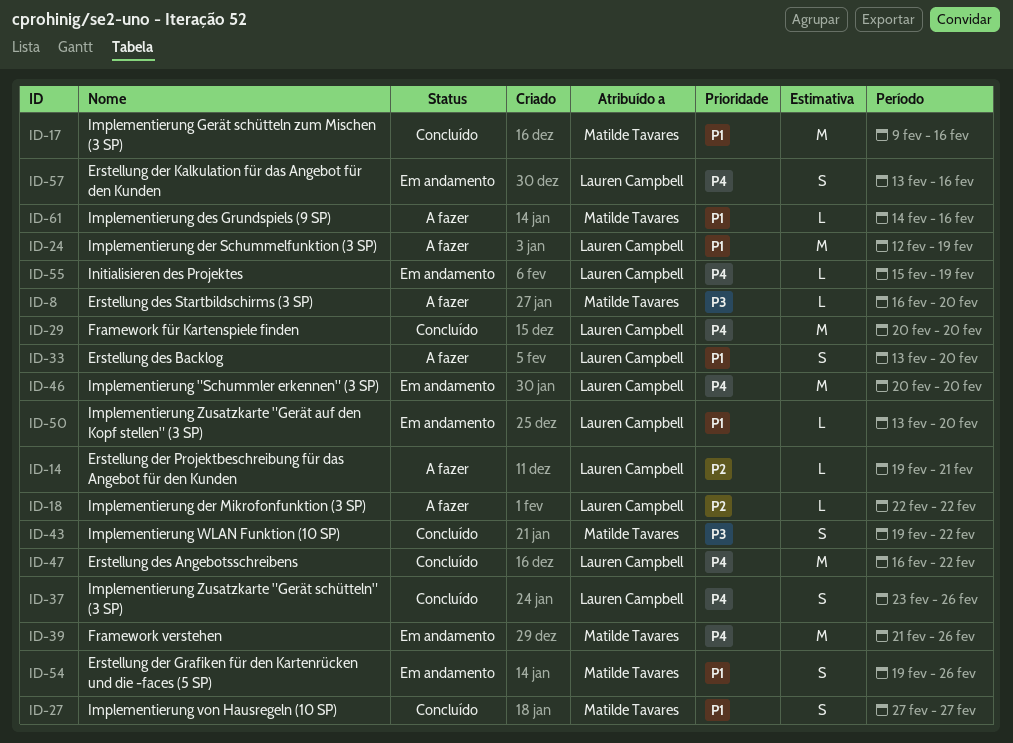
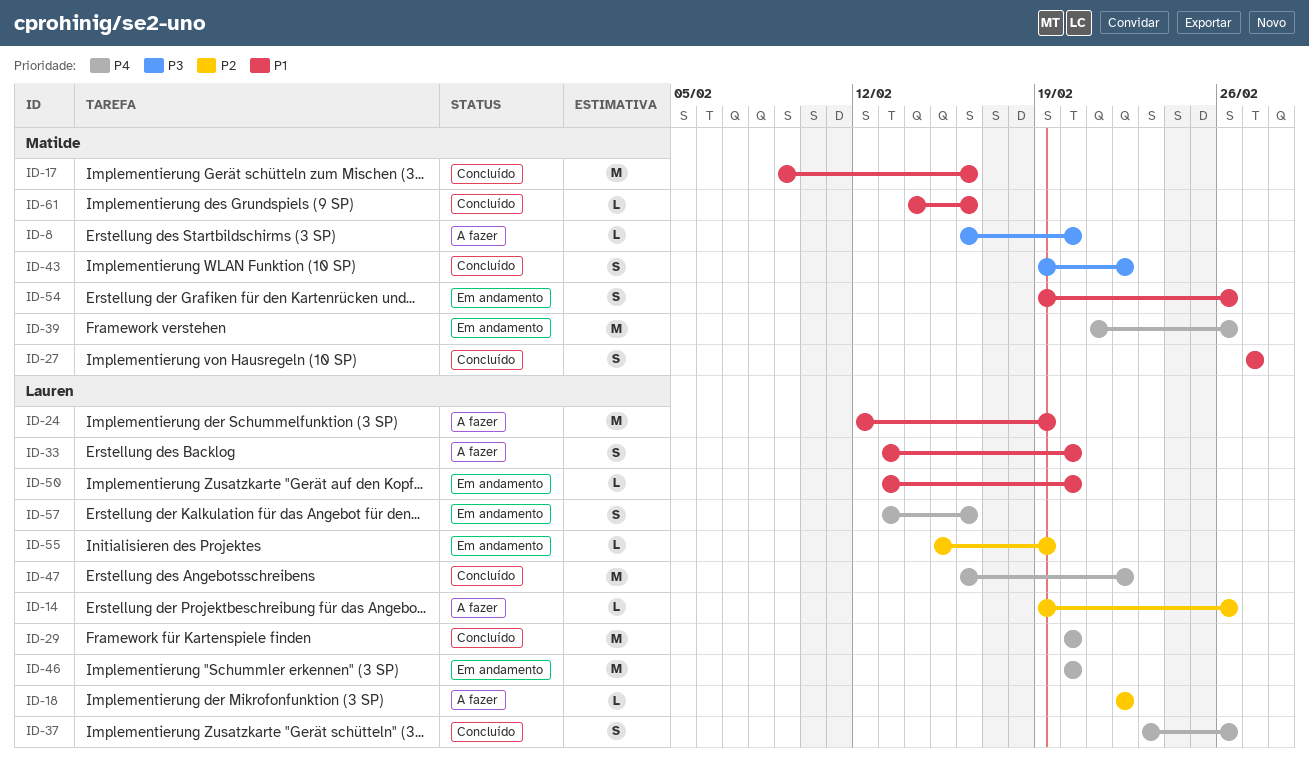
ID-14, due: Feb 21 -> Feb 26
ID-55, priority: P4 -> P2
ID-61, status: A fazer -> Concluído

